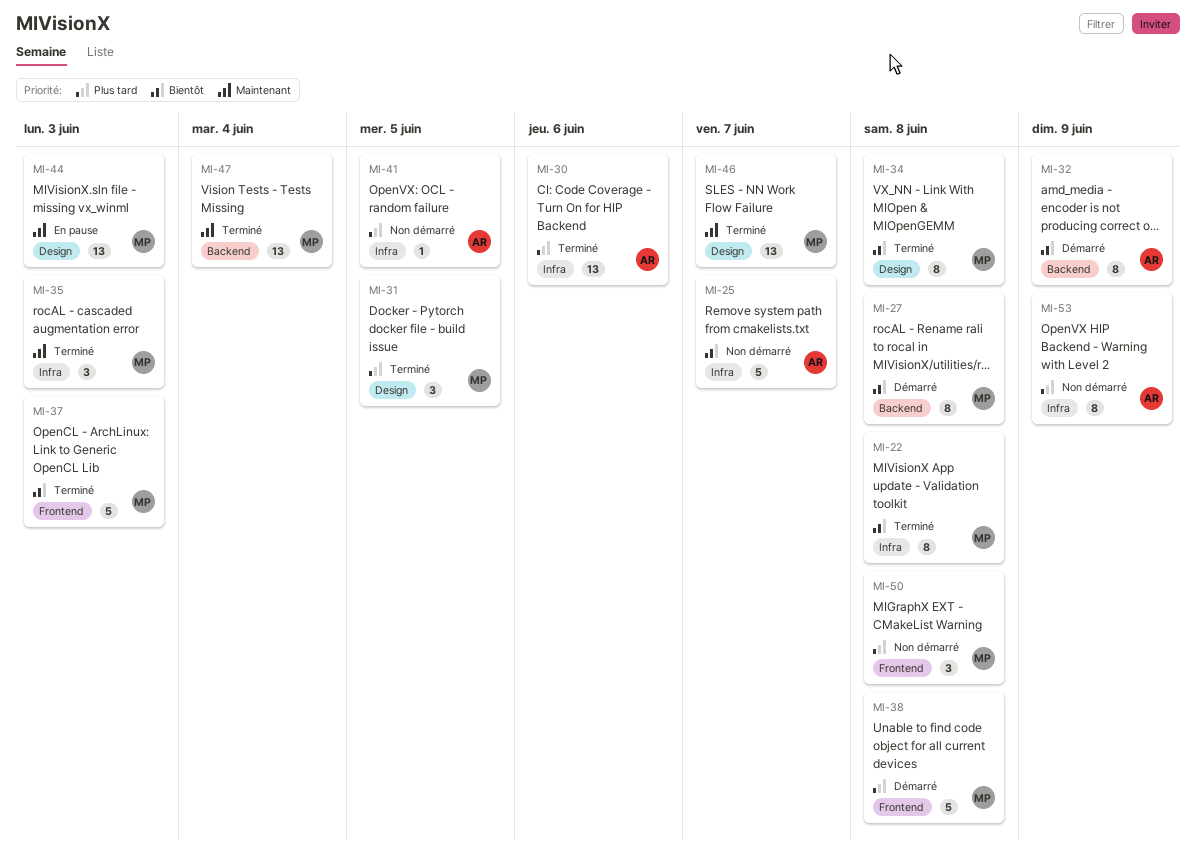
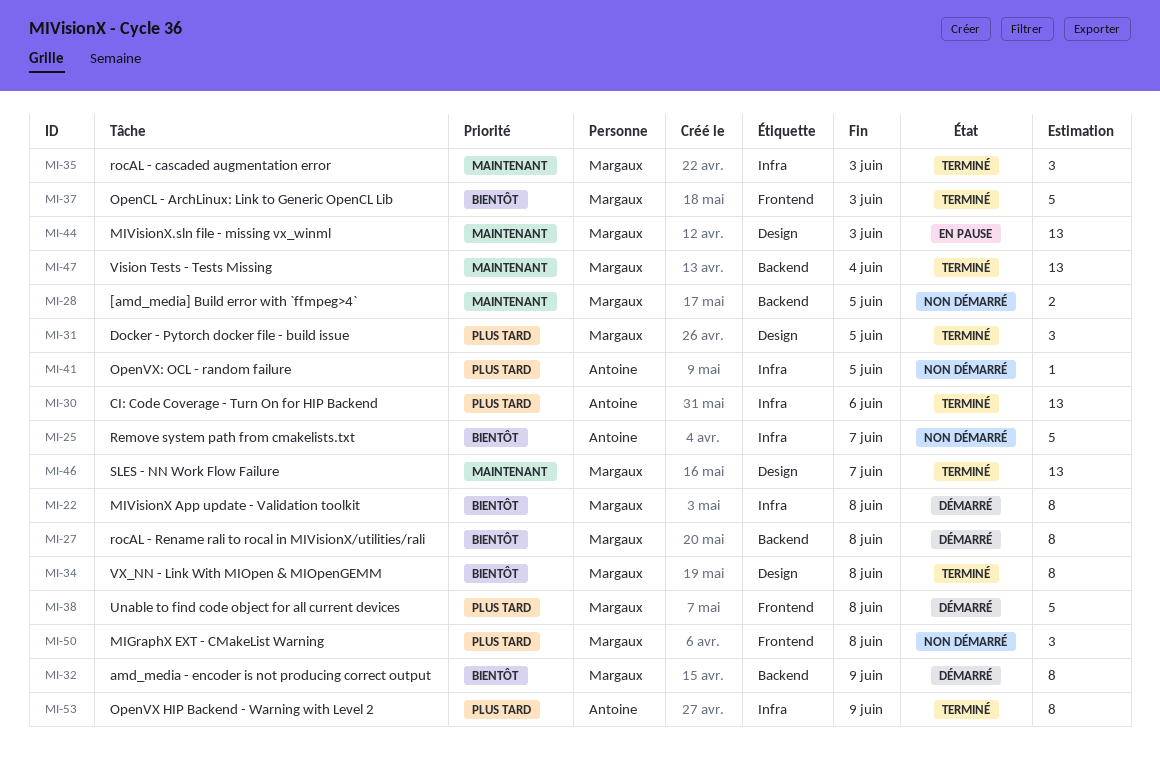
MI-22, status: Terminé -> Démarré
MI-28: none -> present
MI-32, owner: Antoine -> Margaux
MI-53, status: Non démarré -> Terminé

